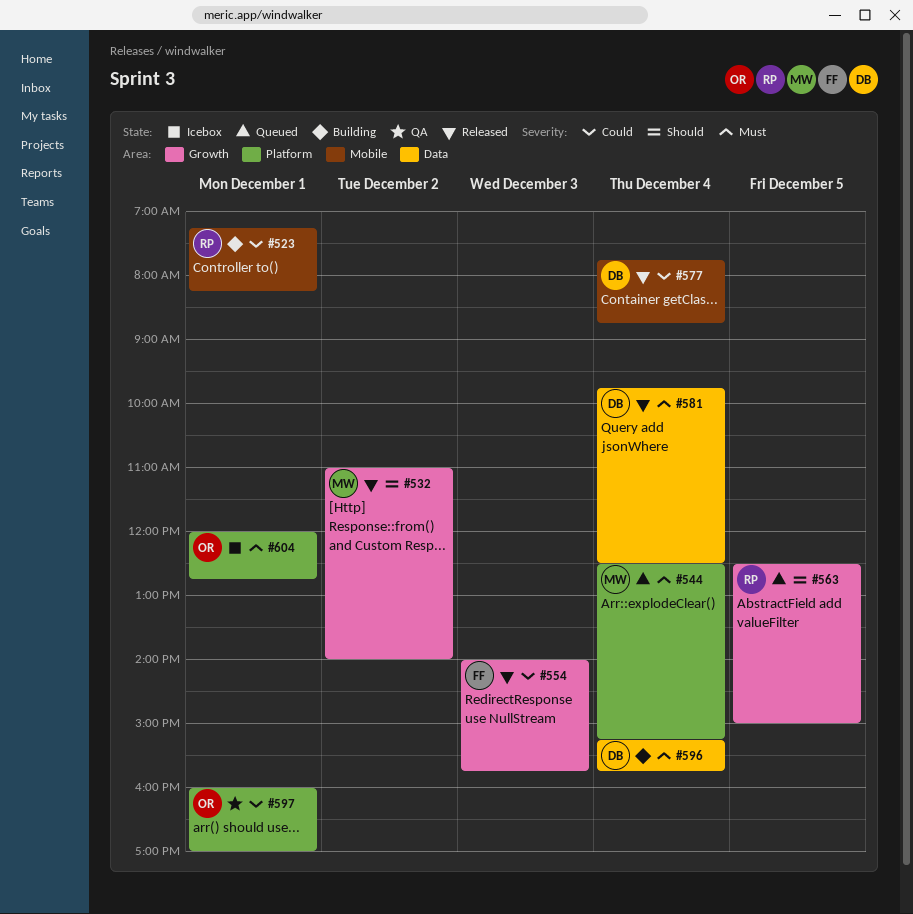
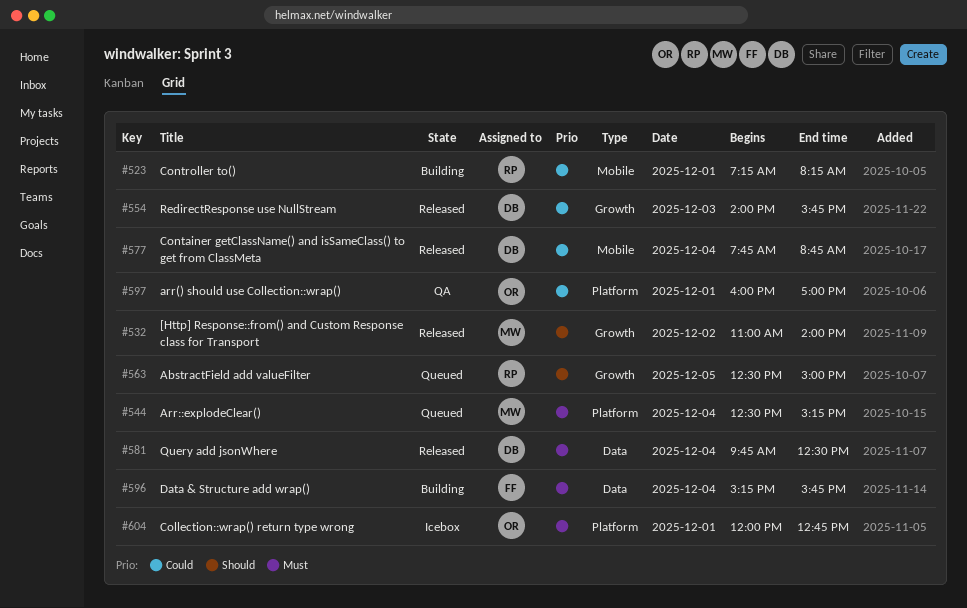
#554, owner: FF -> DB
#596, owner: DB -> FF

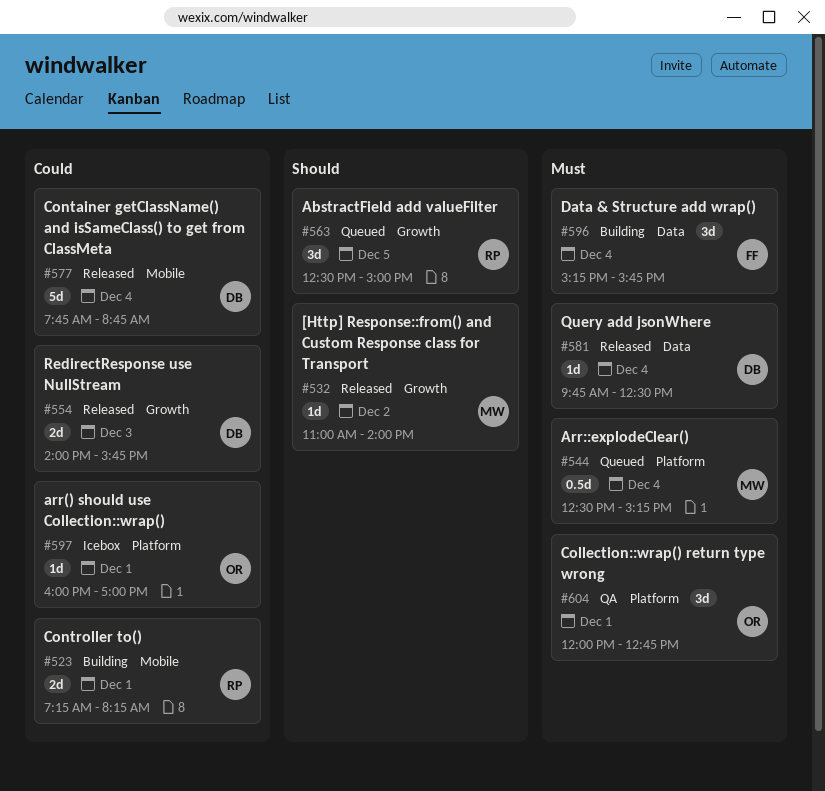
#597, status: QA -> Icebox
#604, status: Icebox -> QA

